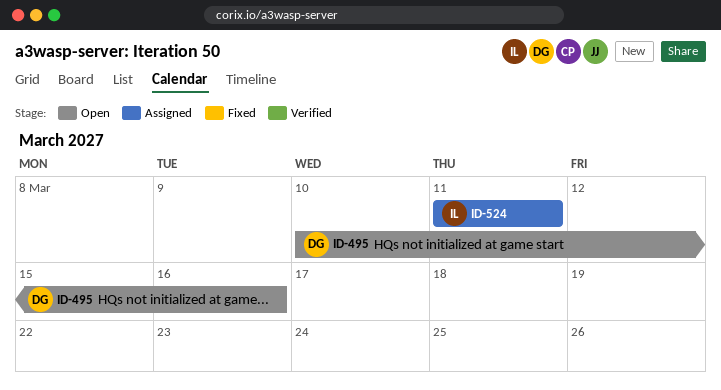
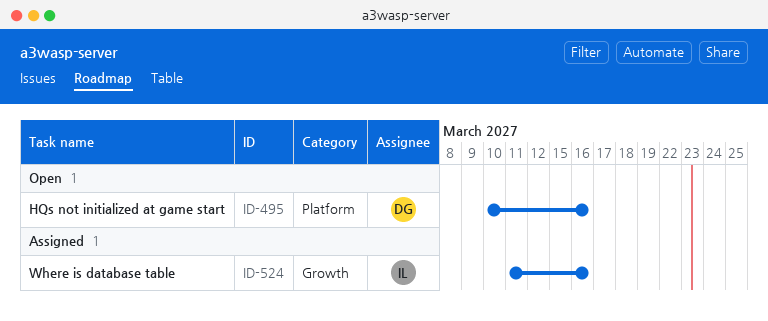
ID-524, due: Mar 11 -> Mar 16

